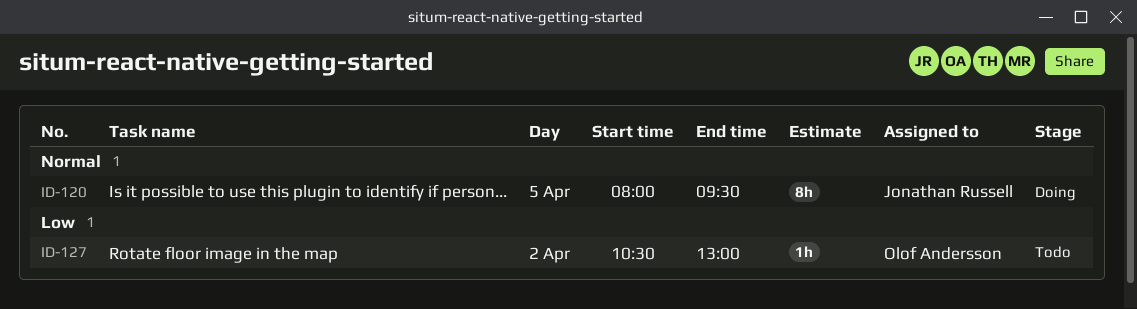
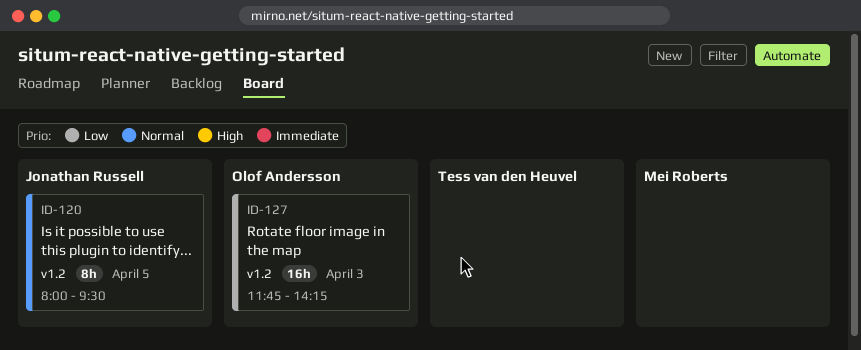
ID-127, estimate: 1h -> 16h
ID-127, day: Apr 2 -> Apr 3
ID-127, begins: 10:30 -> 11:45
ID-127, ends: 13:00 -> 14:15

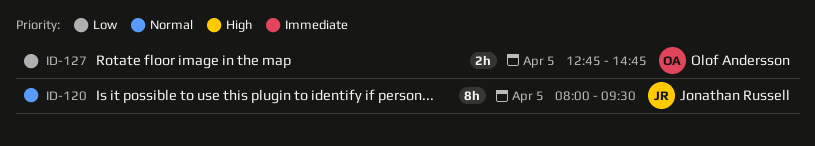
ID-127, estimate: 16h -> 2h
ID-127, day: Apr 3 -> Apr 5
ID-127, begins: 11:45 -> 12:45
ID-127, ends: 14:15 -> 14:45

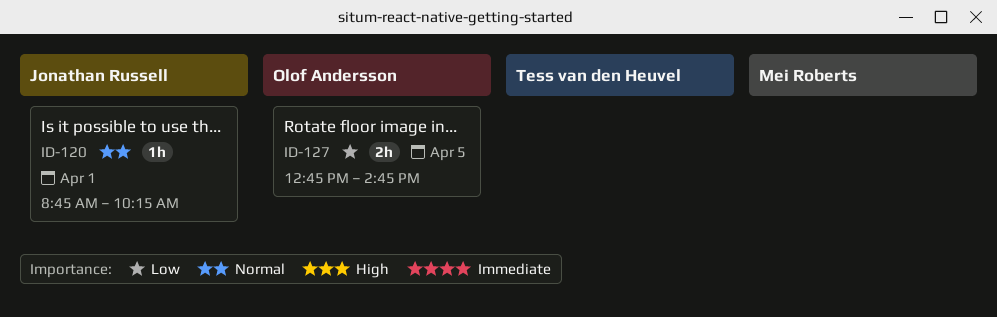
ID-120, estimate: 8h -> 1h
ID-120, day: Apr 5 -> Apr 1
ID-120, begins: 08:00 -> 08:45
ID-120, ends: 09:30 -> 10:15

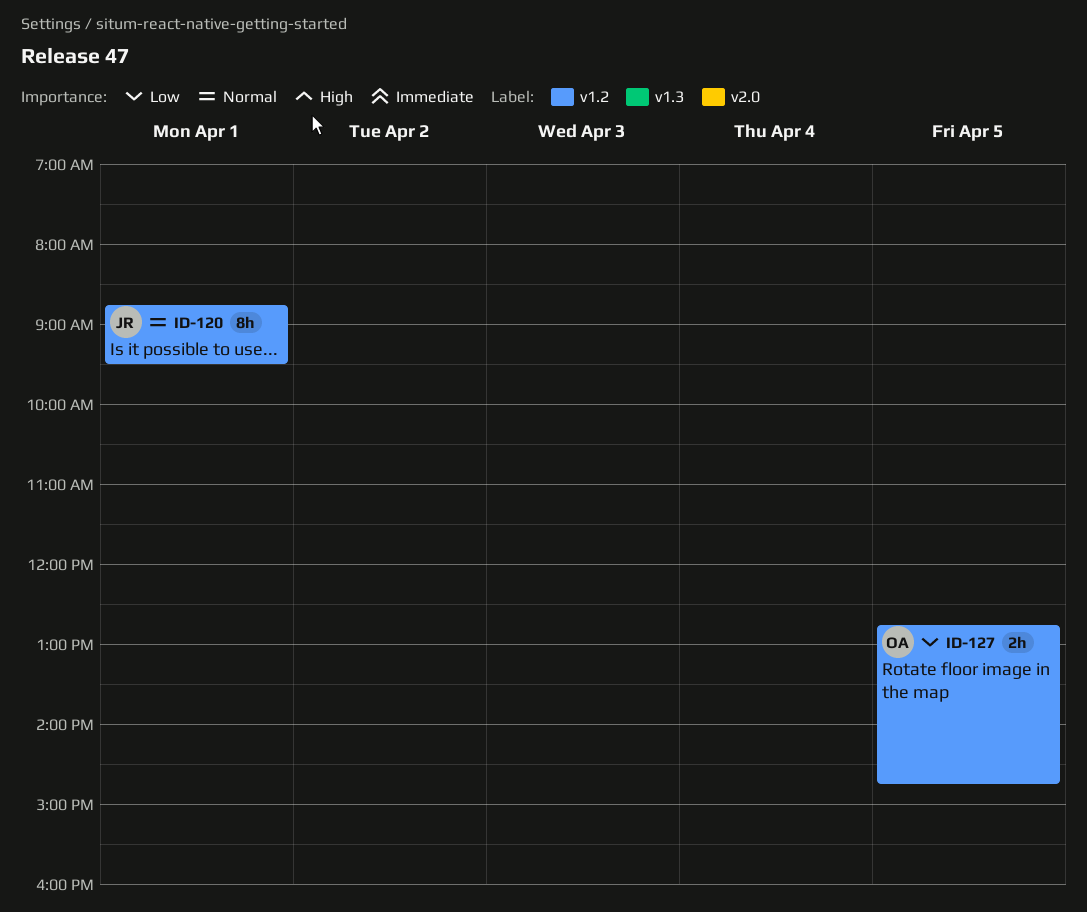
ID-120, estimate: 1h -> 8h
ID-120, ends: 10:15 -> 09:30

